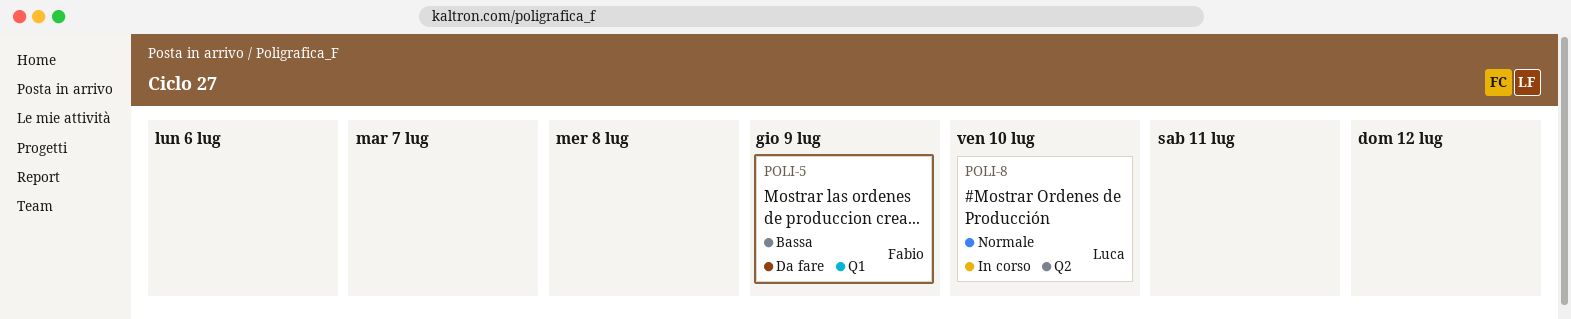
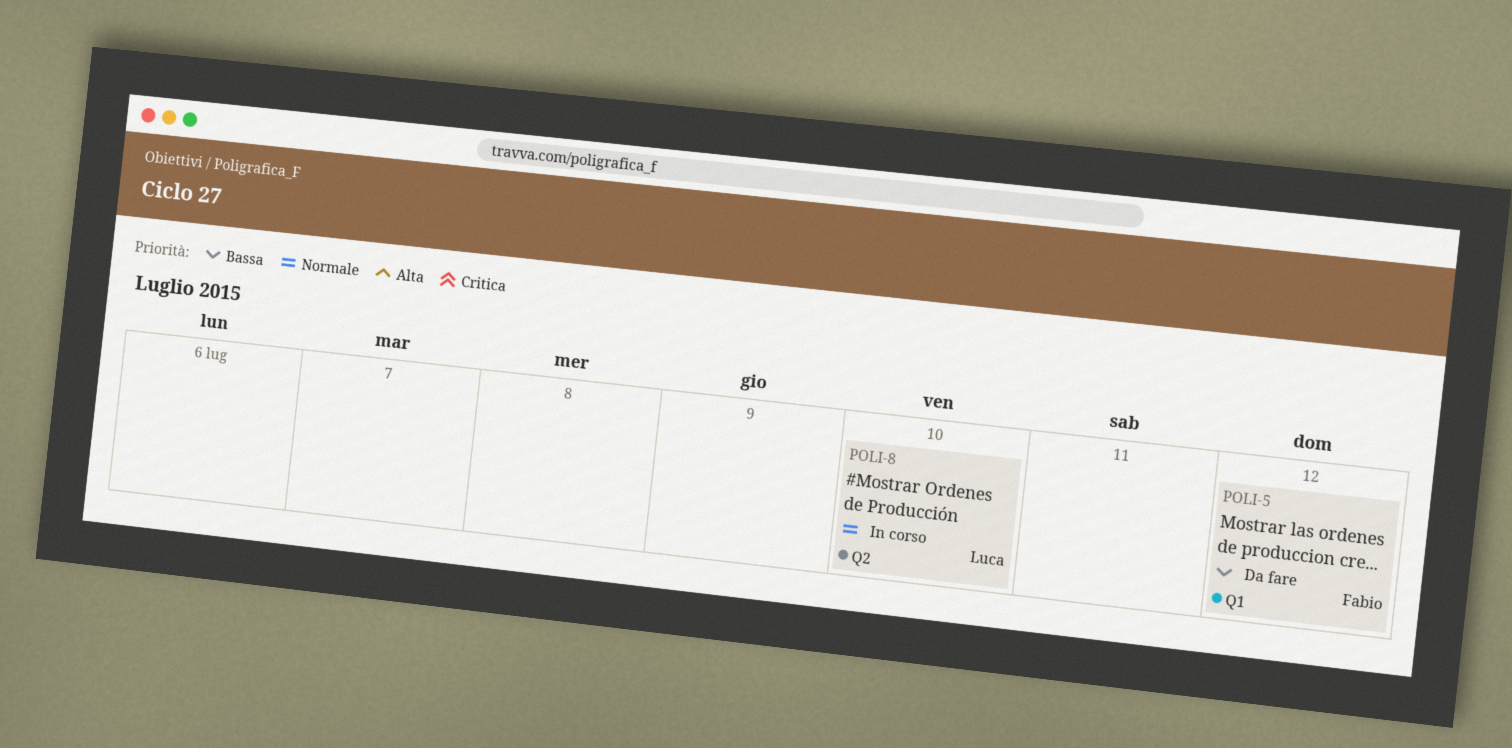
POLI-5, due: Jul 9 -> Jul 12

